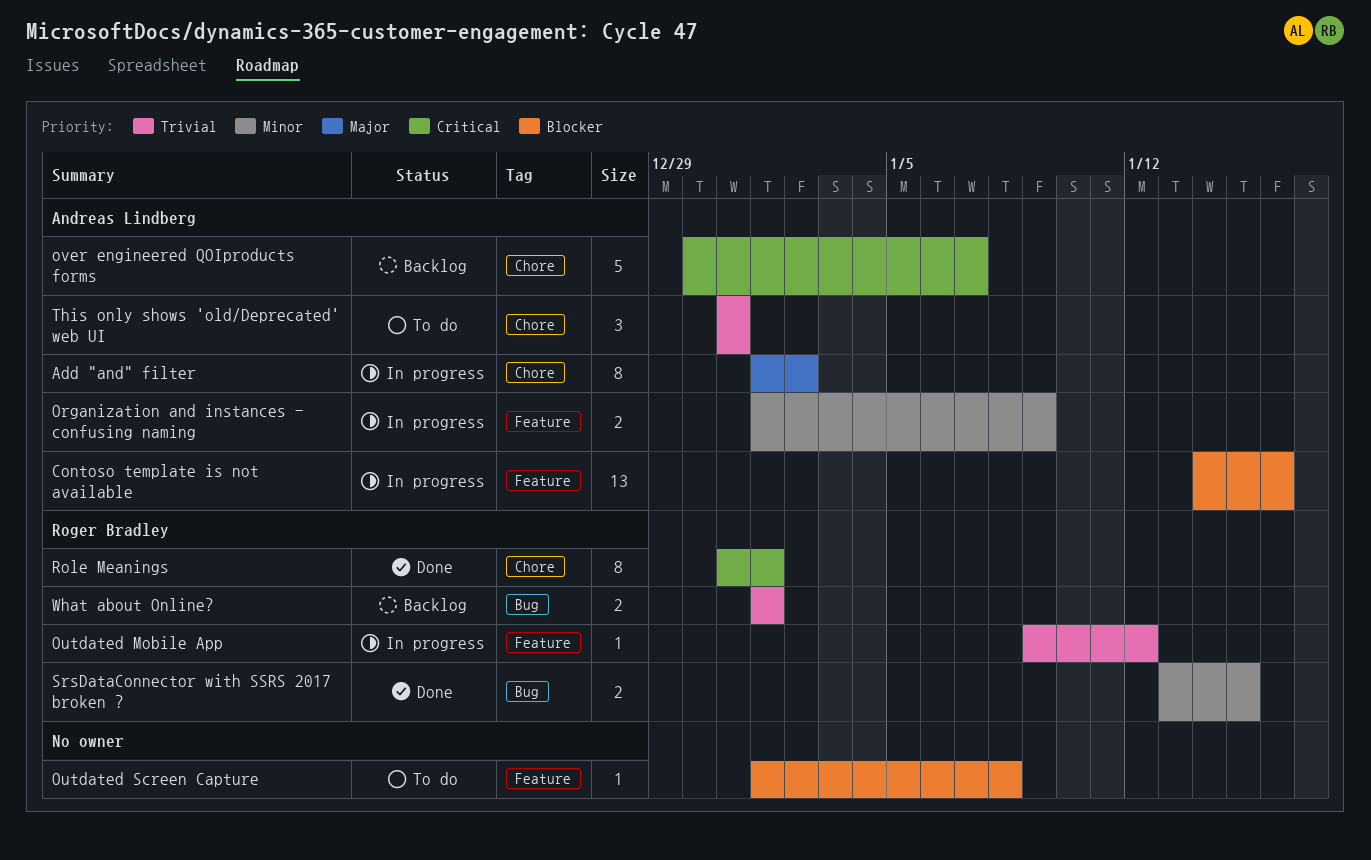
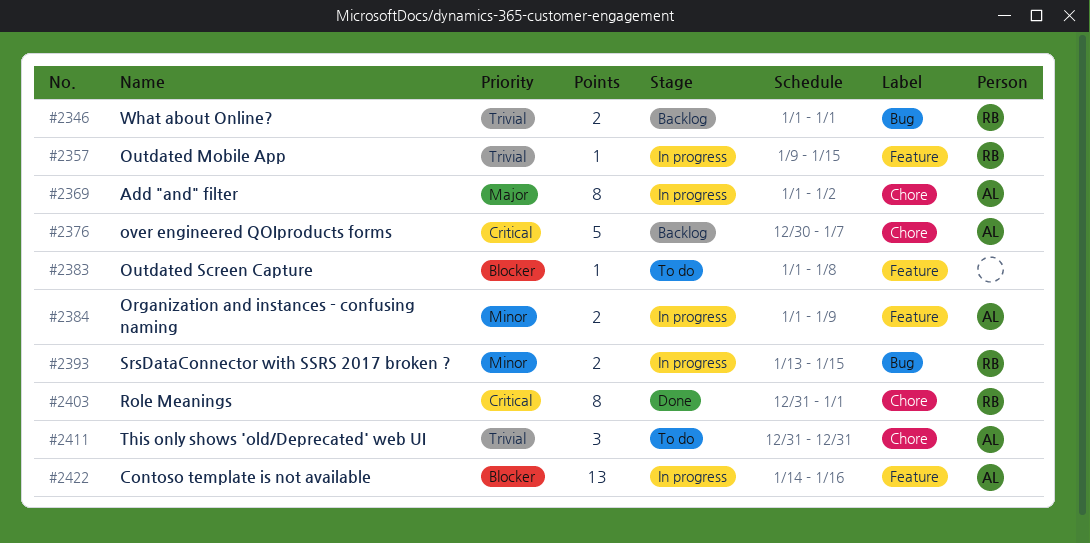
Outdated Mobile App, due: Jan 12 -> Jan 15
SrsDataConnector with SSRS 2017 broken ?, status: Done -> In progress

